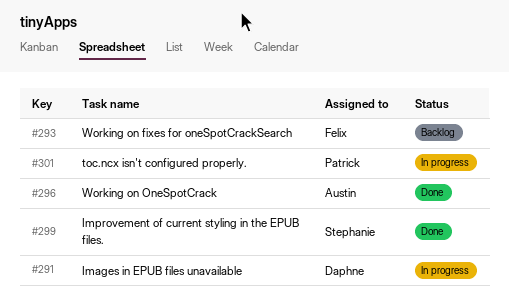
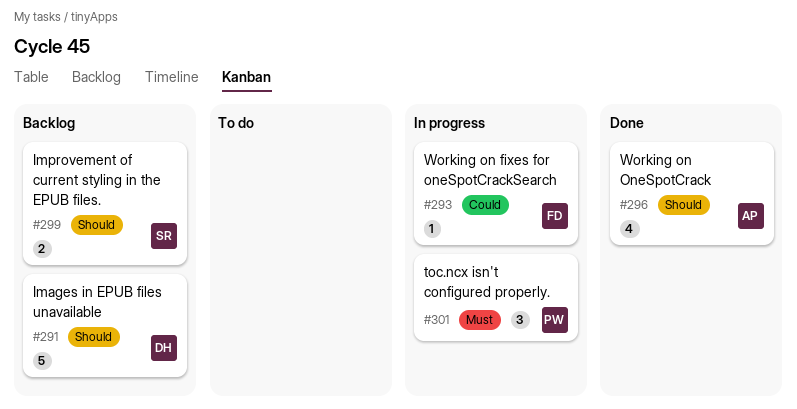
#291, status: In progress -> Backlog
#293, status: Backlog -> In progress
#299, status: Done -> Backlog

